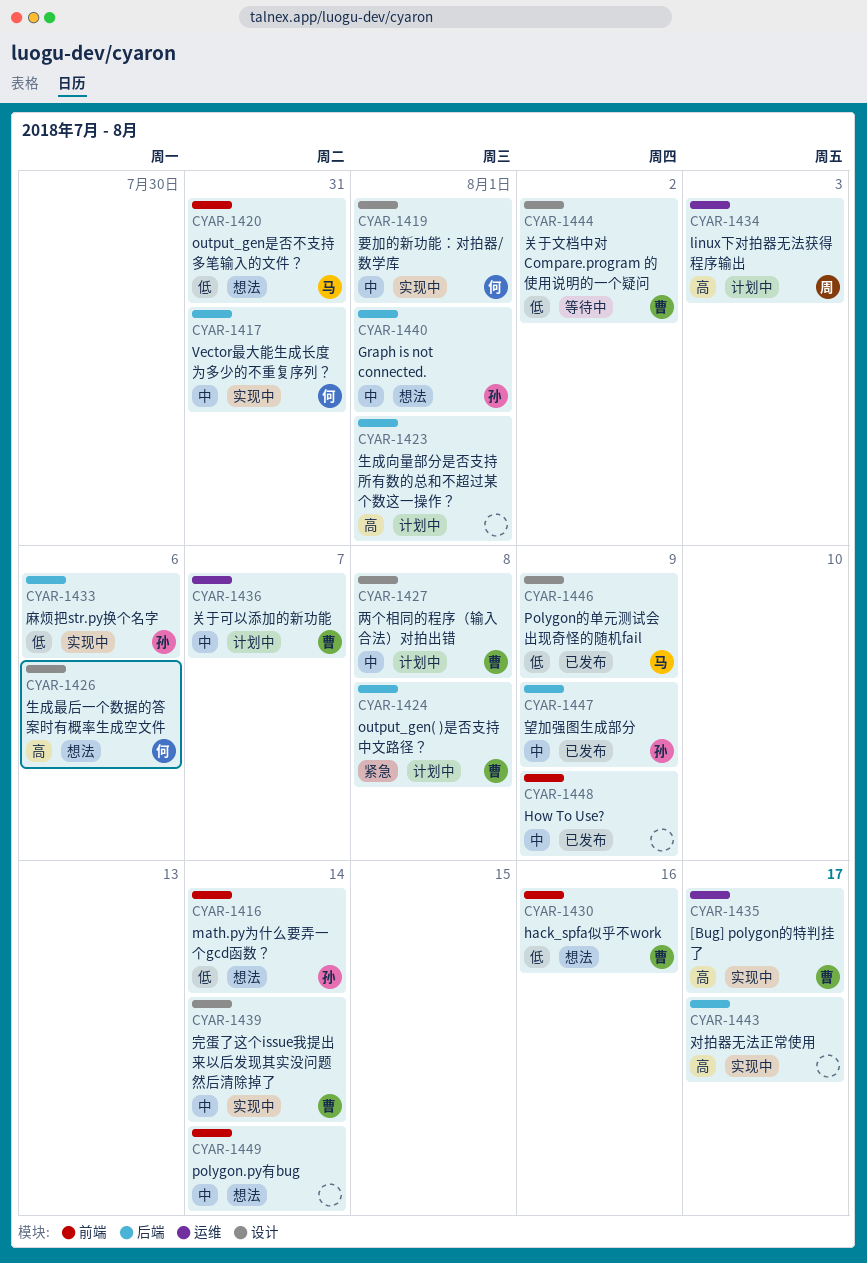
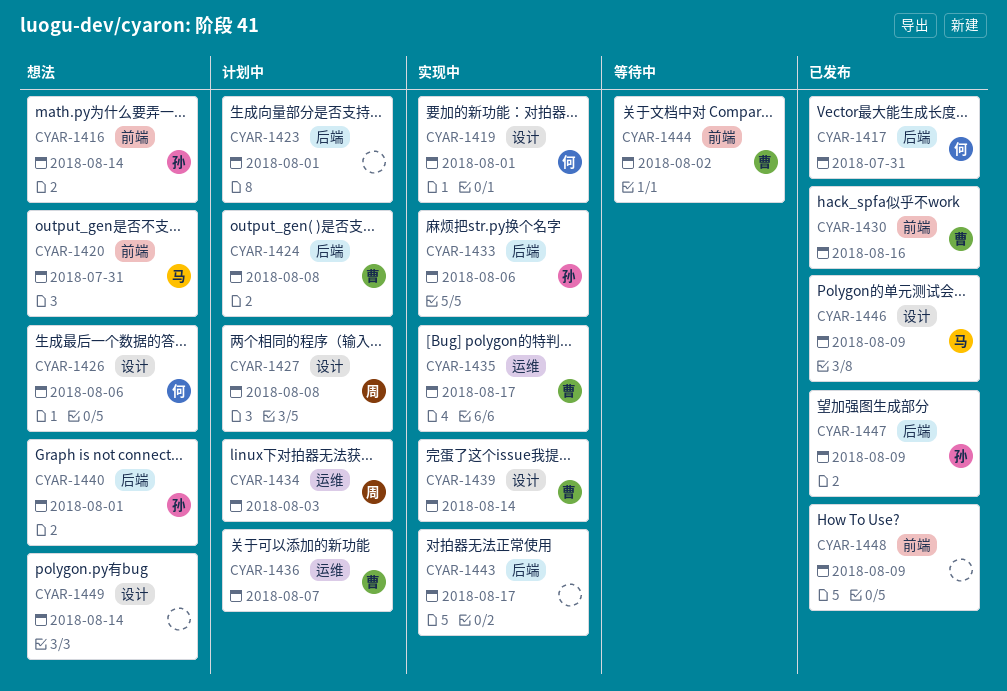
CYAR-1417, status: 实现中 -> 已发布
CYAR-1427, owner: 曹 -> 周
CYAR-1430, status: 想法 -> 已发布
CYAR-1444, label: 设计 -> 前端
CYAR-1449, label: 前端 -> 设计

